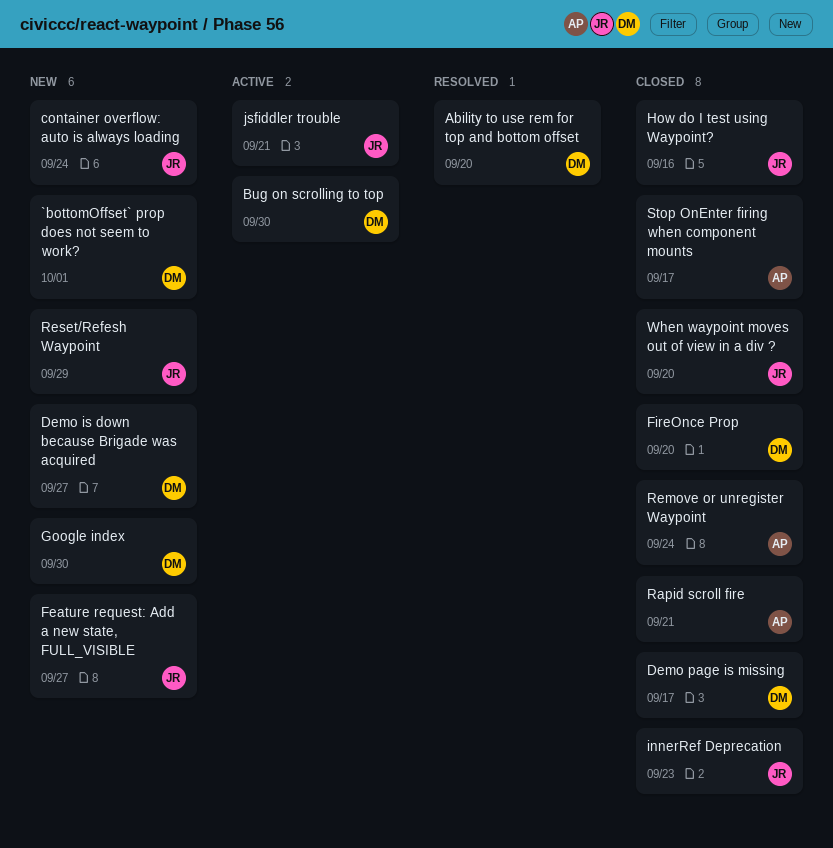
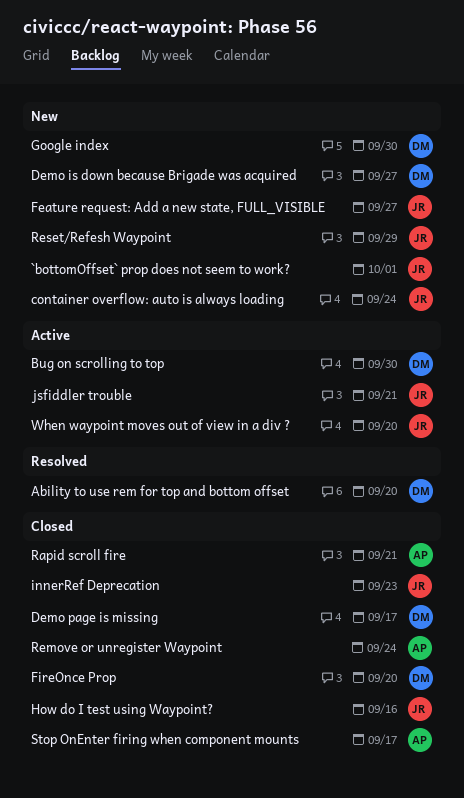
`bottomOffset` prop does not seem to work?, owner: DM -> JR
When waypoint moves out of view in a div ?, status: Closed -> Active

